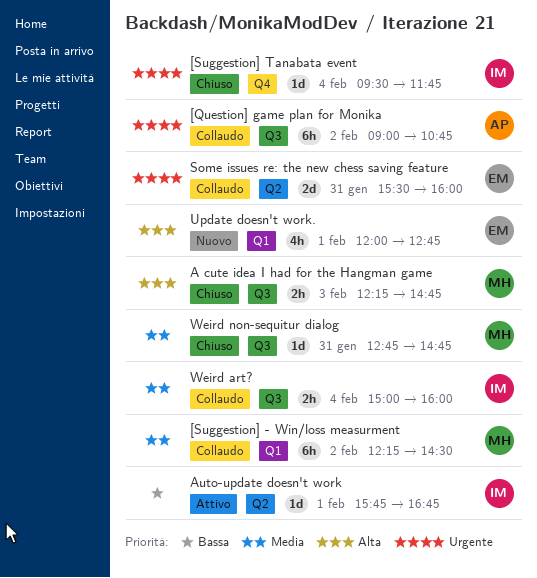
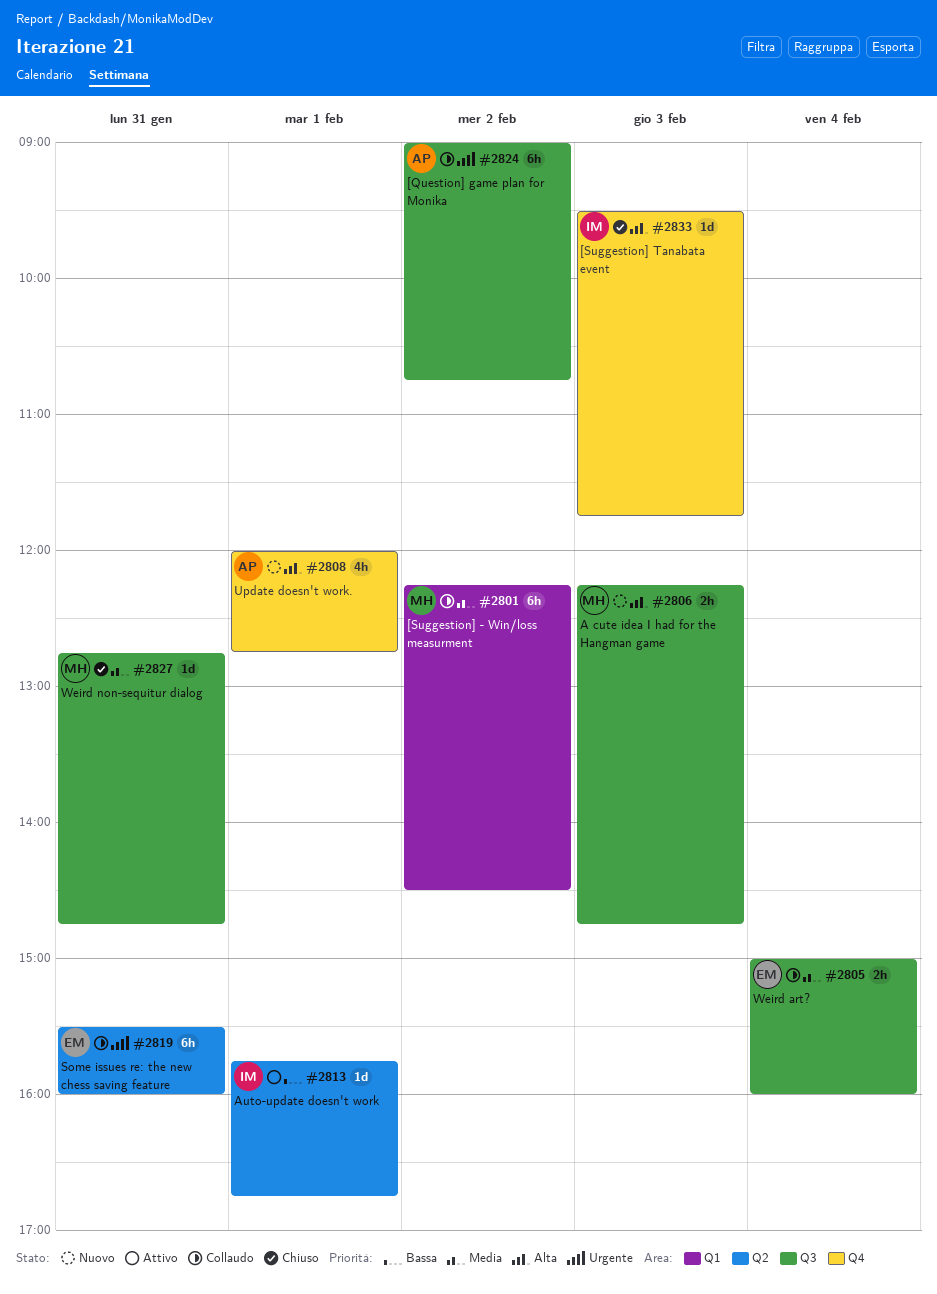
[Suggestion] Tanabata event, priority: Urgente -> Alta
[Suggestion] Tanabata event, day: Feb 4 -> Feb 3
A cute idea I had for the Hangman game, status: Chiuso -> Nuovo
Some issues re: the new chess saving feature, estimate: 2d -> 6h
Update doesn't work., owner: EM -> AP
Update doesn't work., label: Q1 -> Q4
Weird art?, owner: IM -> EM

